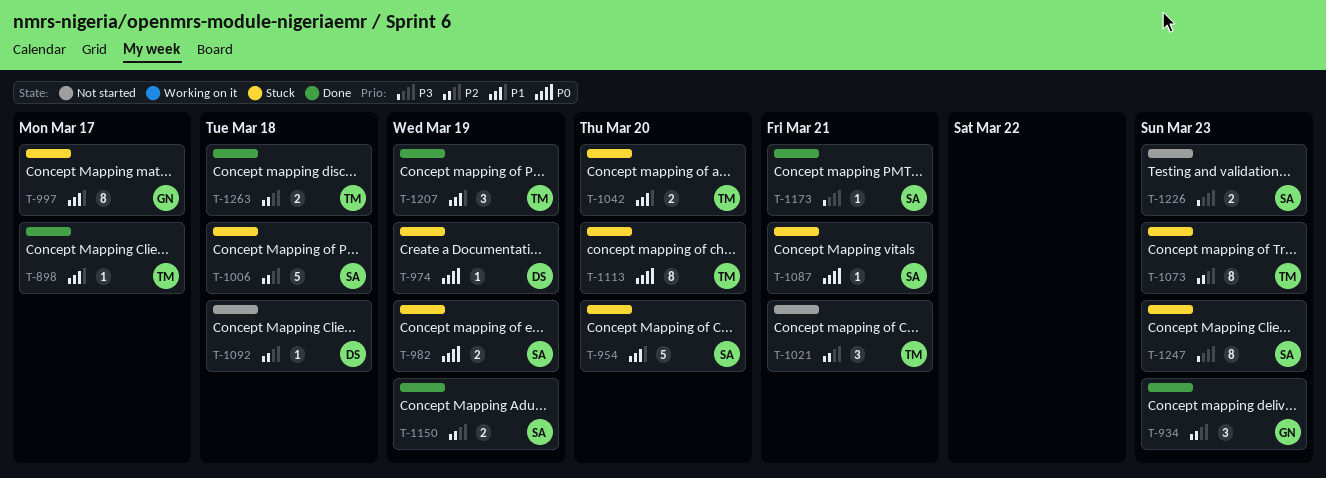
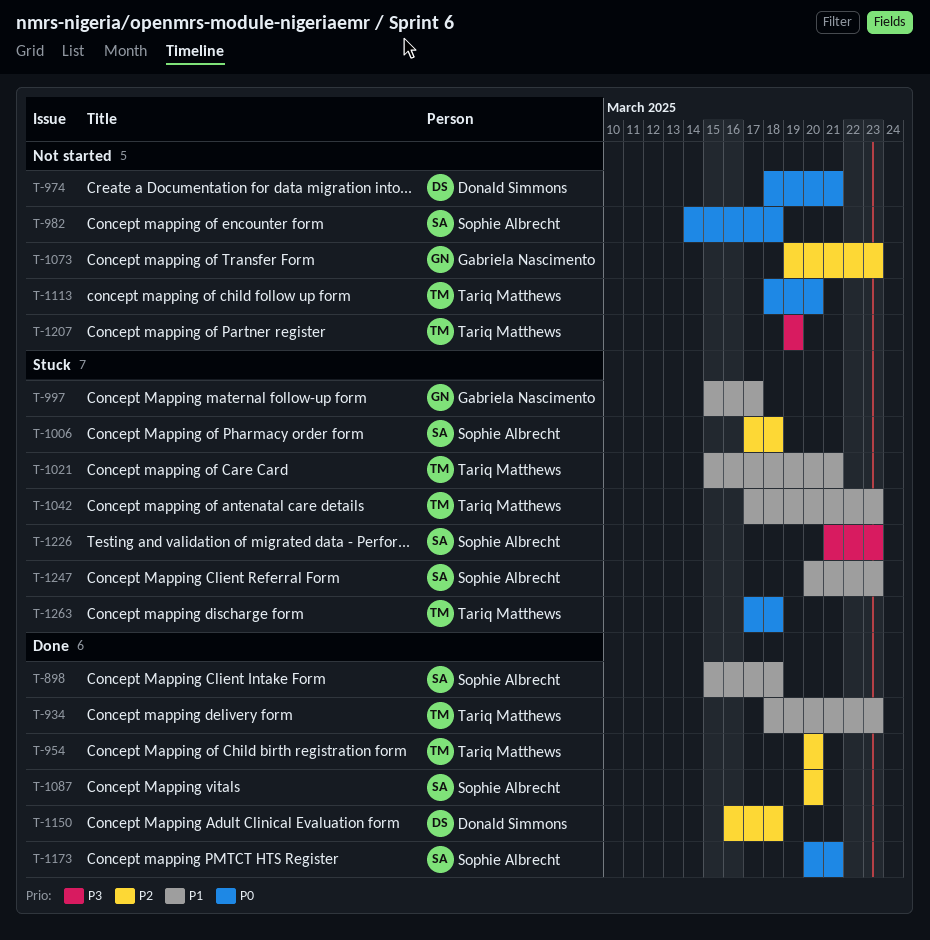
T-898, owner: Tariq Matthews -> Sophie Albrecht
T-898, due: Mar 17 -> Mar 18
T-934, owner: Gabriela Nascimento -> Tariq Matthews
T-934, priority: P2 -> P1
T-954, status: Stuck -> Done
T-954, owner: Sophie Albrecht -> Tariq Matthews
T-954, priority: P1 -> P2
T-974, status: Stuck -> Not started
T-974, due: Mar 19 -> Mar 21
T-982, status: Stuck -> Not started
T-982, due: Mar 19 -> Mar 18
T-1021, status: Not started -> Stuck
T-1021, priority: P2 -> P1
T-1042, due: Mar 20 -> Mar 23
T-1073, status: Stuck -> Not started
T-1073, owner: Tariq Matthews -> Gabriela Nascimento
T-1087, status: Stuck -> Done
T-1087, priority: P0 -> P2
T-1087, due: Mar 21 -> Mar 20
T-1092: present -> none
T-1113, status: Stuck -> Not started
T-1150, owner: Sophie Albrecht -> Donald Simmons
T-1150, due: Mar 19 -> Mar 18
T-1173, priority: P3 -> P0
T-1207, status: Done -> Not started
T-1207, priority: P1 -> P3
T-1226, status: Not started -> Stuck
T-1247, priority: P3 -> P1
T-1263, status: Done -> Stuck
T-1263, priority: P2 -> P0

